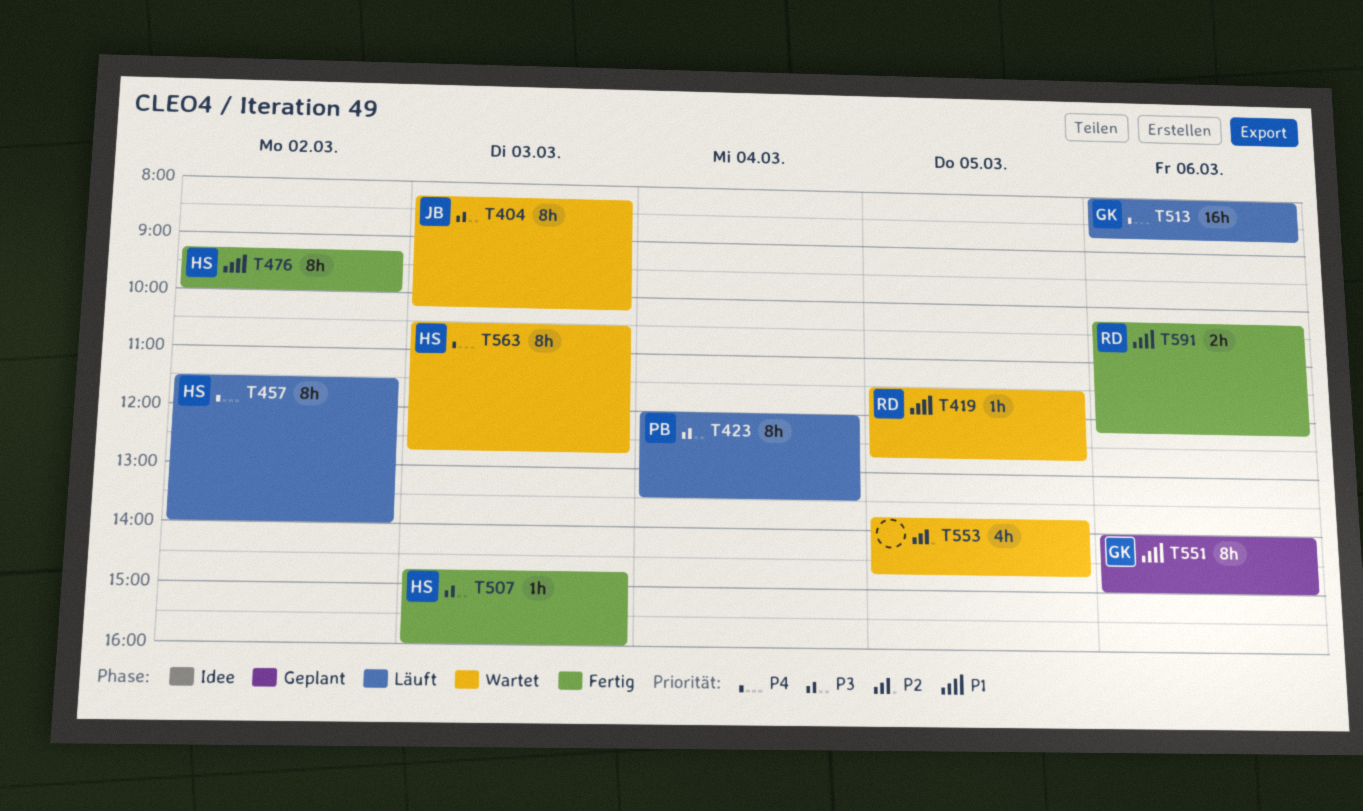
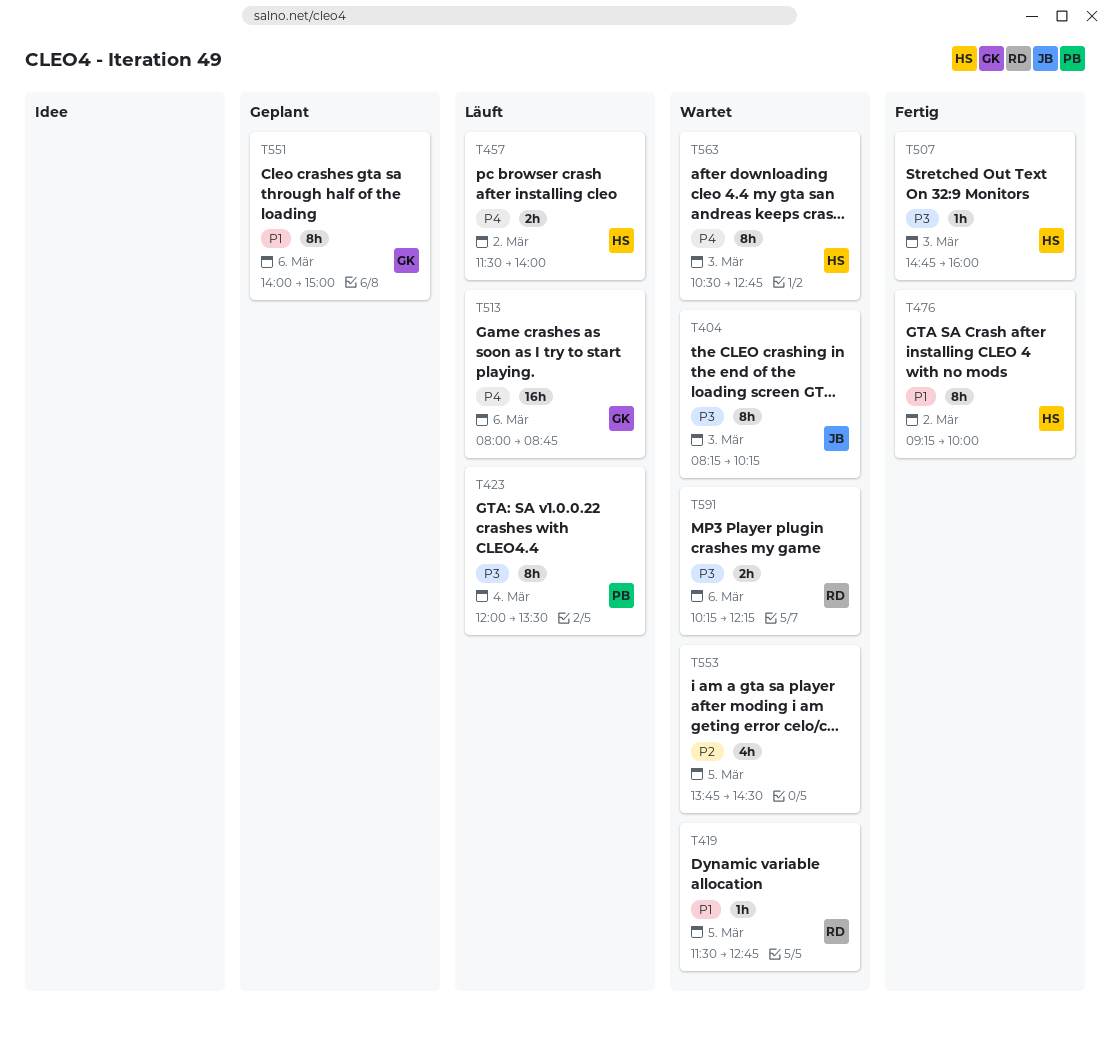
T457, estimate: 8h -> 2h
T553, ends: 14:45 -> 14:30
T591, status: Fertig -> Wartet
T591, priority: P1 -> P3

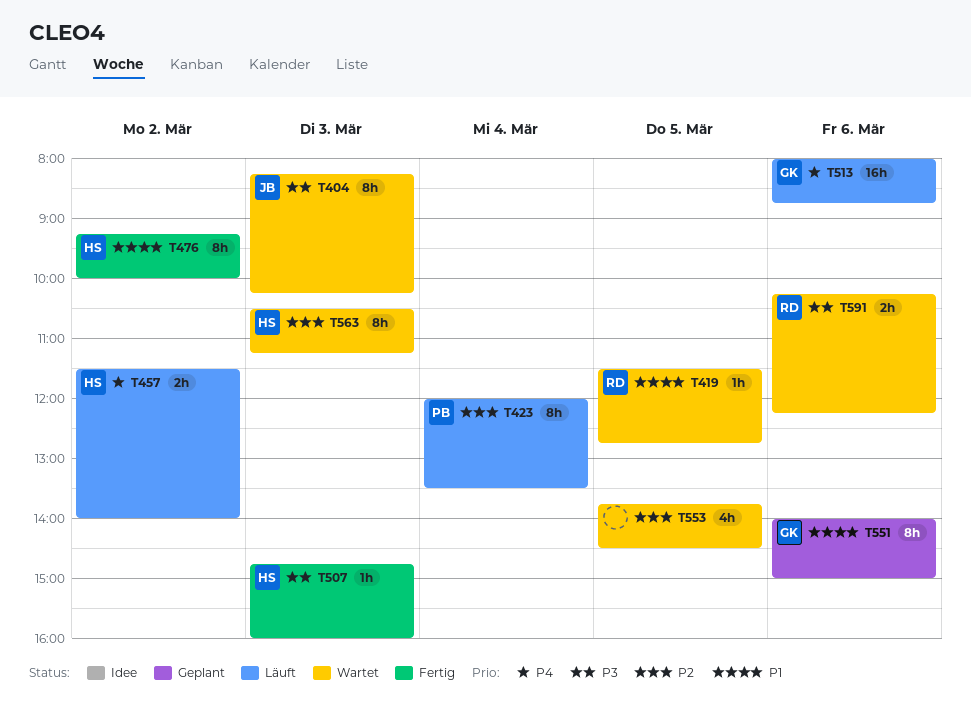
T423, priority: P3 -> P2
T563, priority: P4 -> P2
T563, ends: 12:45 -> 11:15

